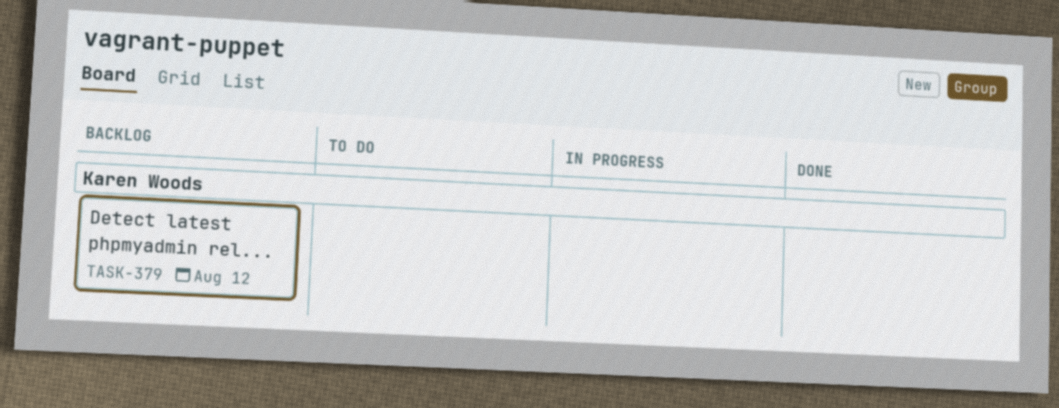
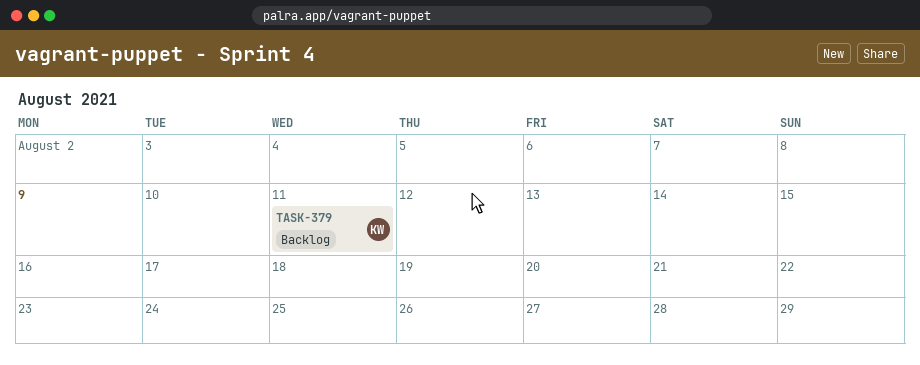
TASK-379, due: Aug 12 -> Aug 11

